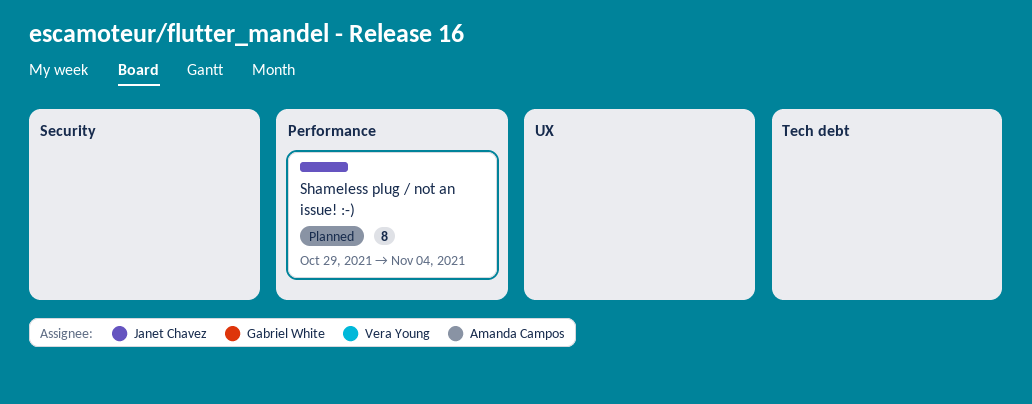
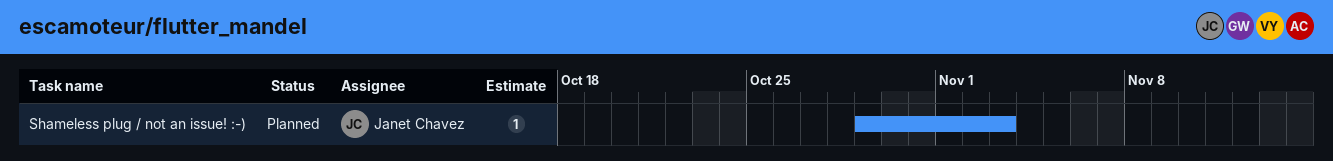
Shameless plug / not an issue! :-), estimate: 8 -> 1
Shameless plug / not an issue! :-), due: Nov 4 -> Nov 3

